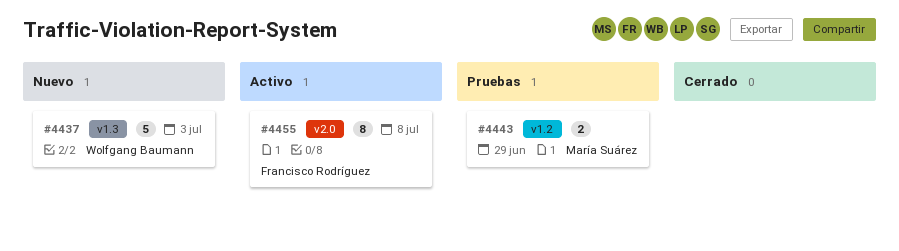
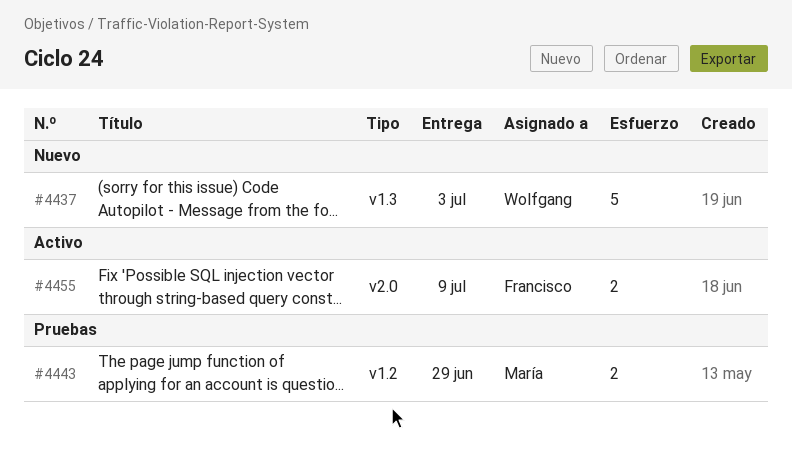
#4455, estimate: 8 -> 2
#4455, due: Jul 8 -> Jul 9

